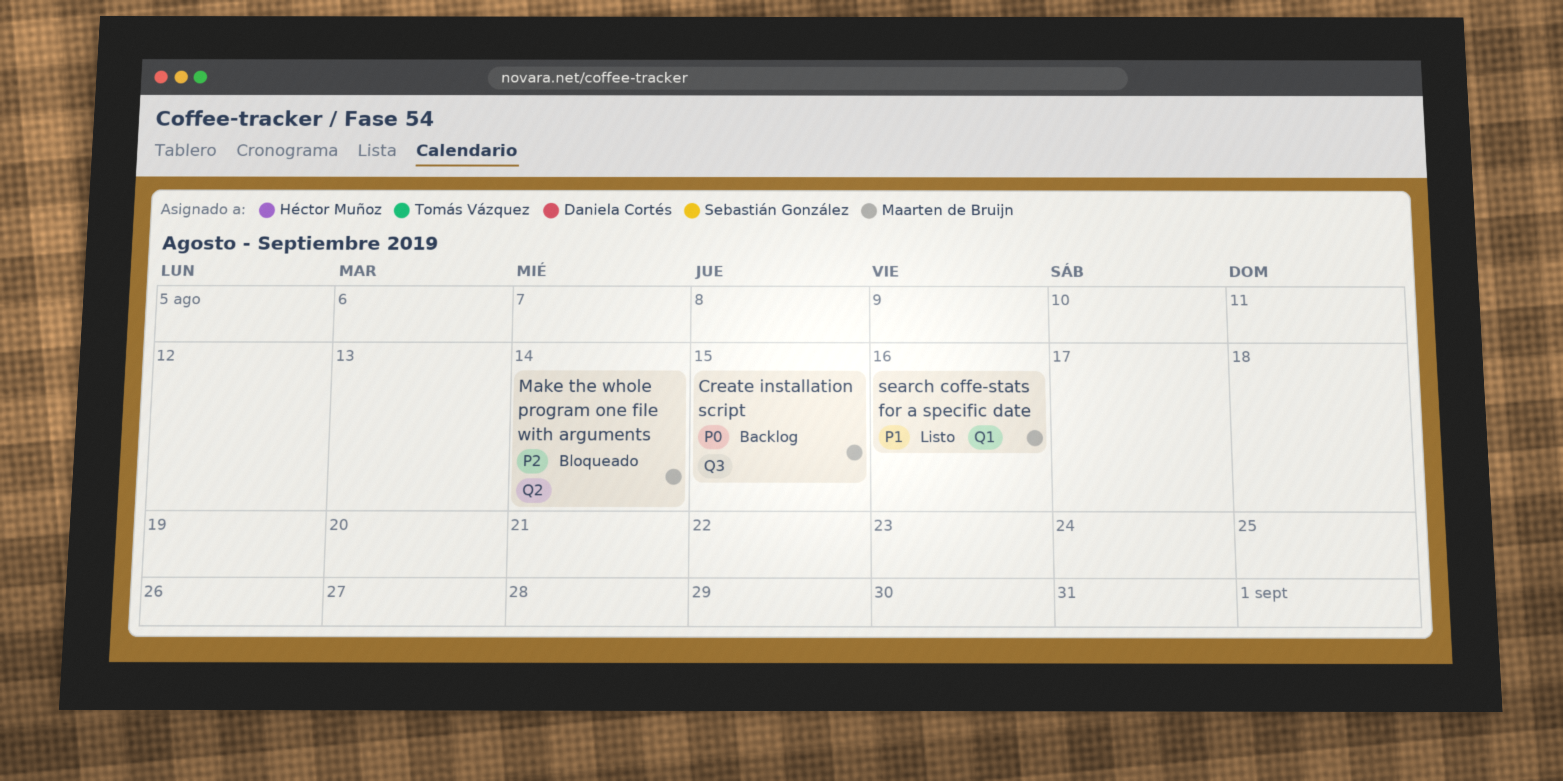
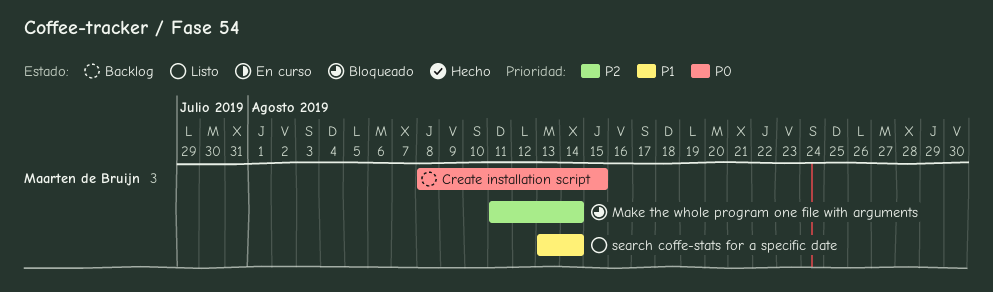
search coffe-stats for a specific date, due: Aug 16 -> Aug 14

